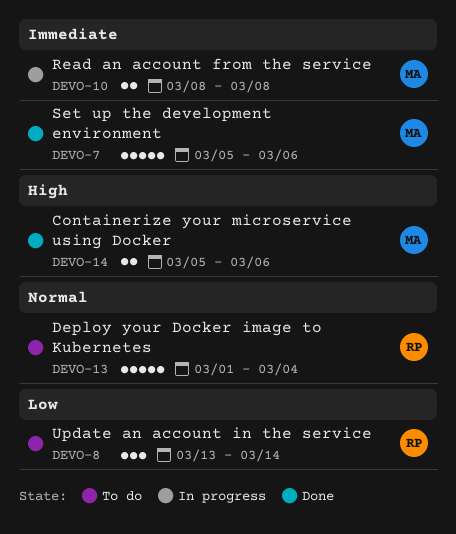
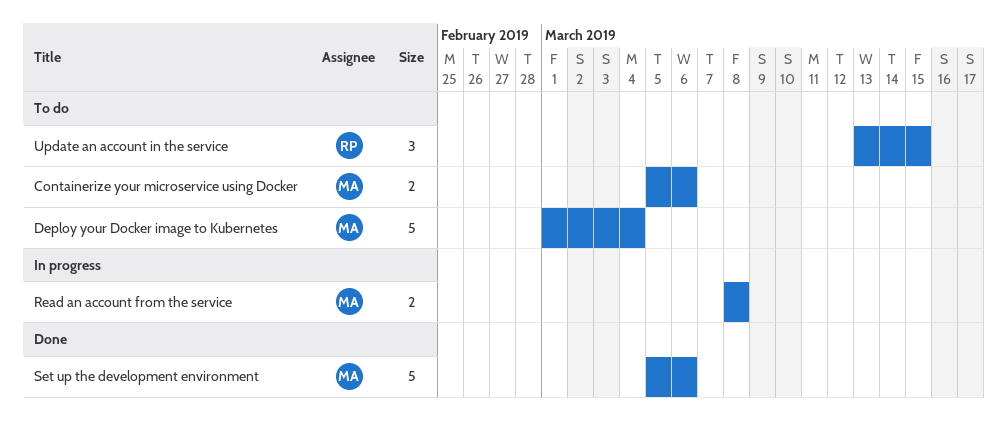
Containerize your microservice using Docker, status: Done -> To do
Deploy your Docker image to Kubernetes, owner: RP -> MA
Update an account in the service, due: Mar 14 -> Mar 15

